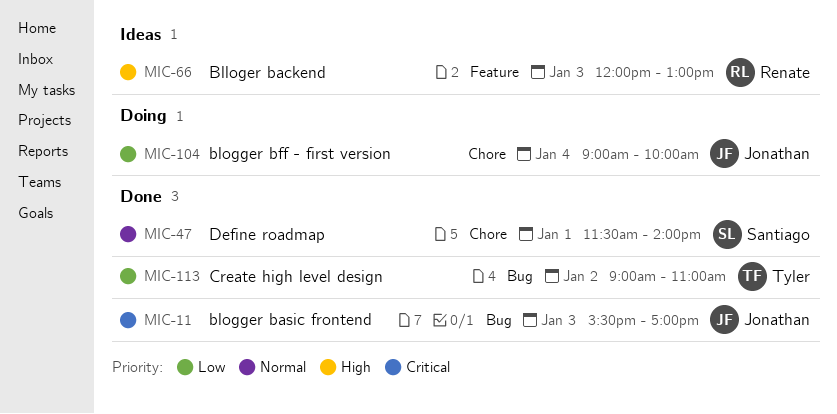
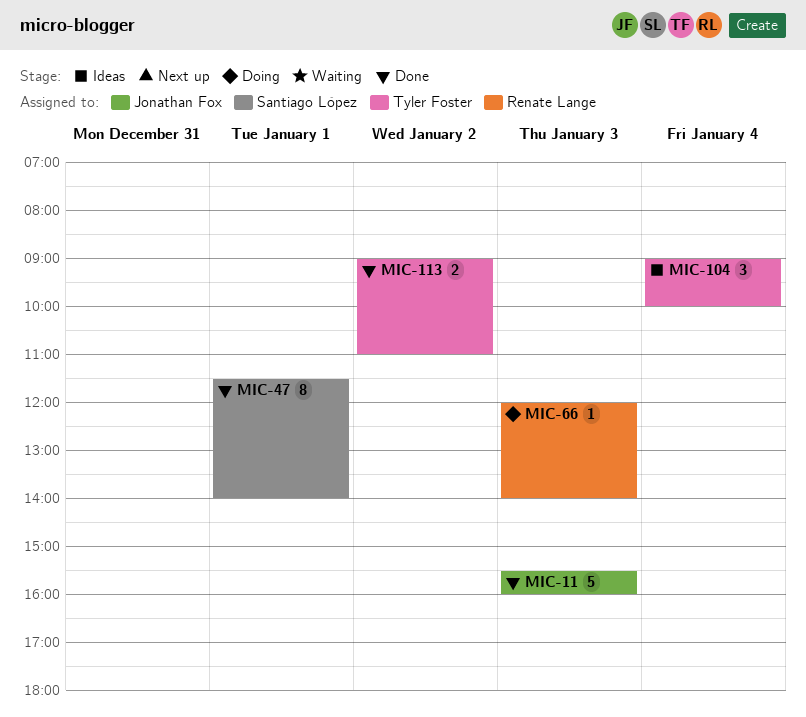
MIC-11, ends: 17:00 -> 16:00
MIC-66, status: Ideas -> Doing
MIC-66, ends: 13:00 -> 14:00
MIC-104, status: Doing -> Ideas
MIC-104, owner: Jonathan Fox -> Tyler Foster

